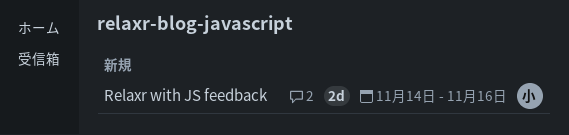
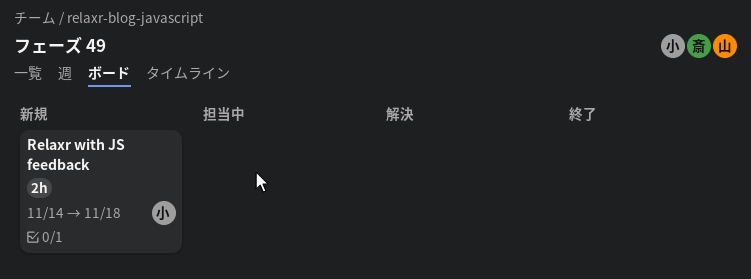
Relaxr with JS feedback, estimate: 2d -> 2h
Relaxr with JS feedback, due: Nov 16 -> Nov 18

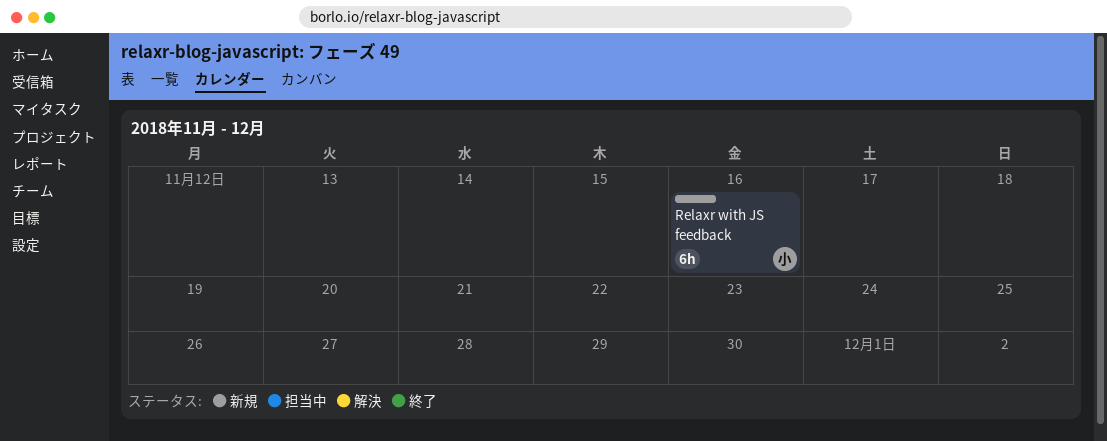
Relaxr with JS feedback, estimate: 2h -> 6h
Relaxr with JS feedback, due: Nov 18 -> Nov 16

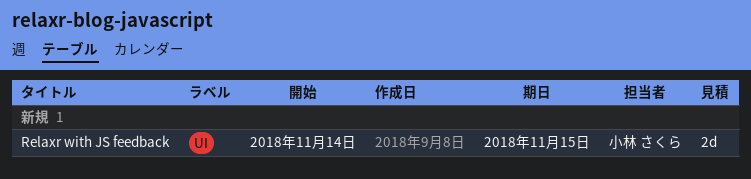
Relaxr with JS feedback, estimate: 6h -> 2d
Relaxr with JS feedback, due: Nov 16 -> Nov 15

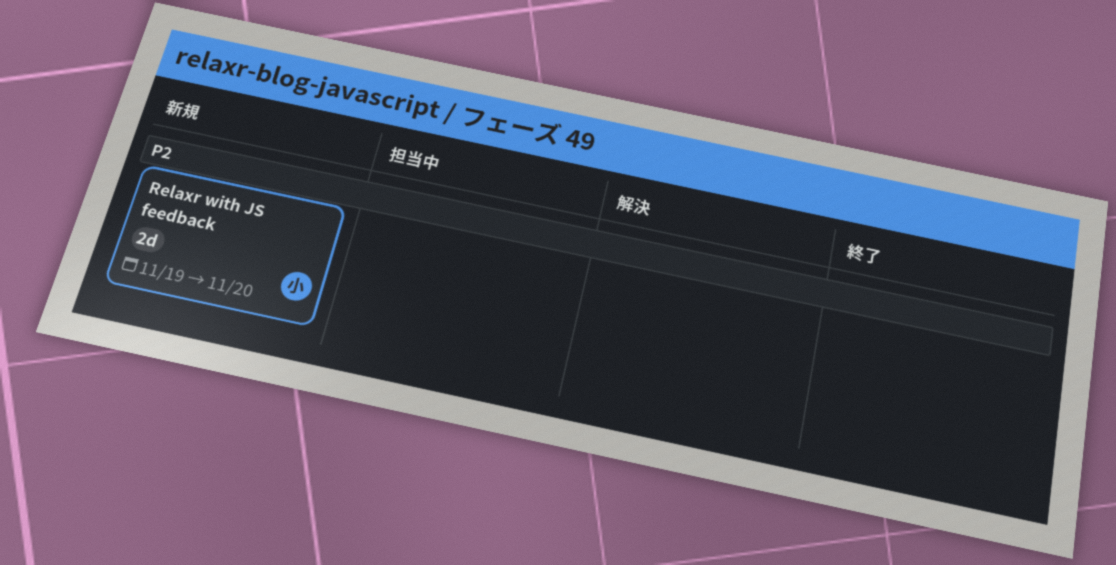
Relaxr with JS feedback, start: Nov 14 -> Nov 19
Relaxr with JS feedback, due: Nov 15 -> Nov 20

